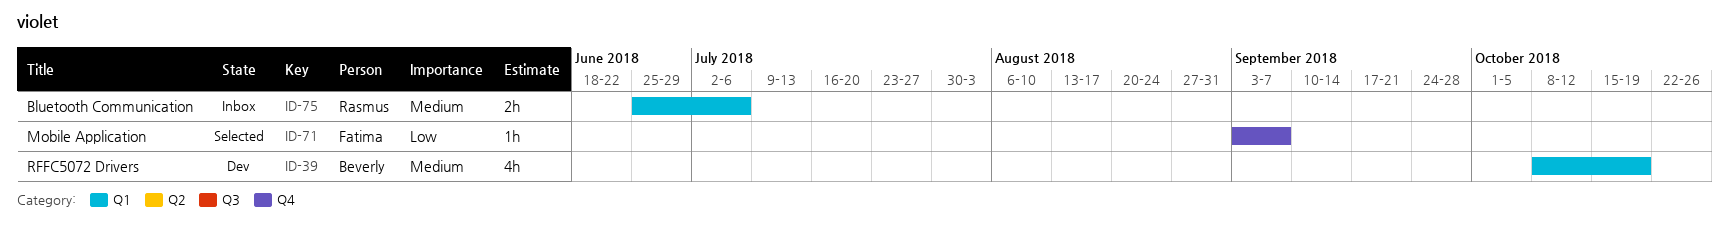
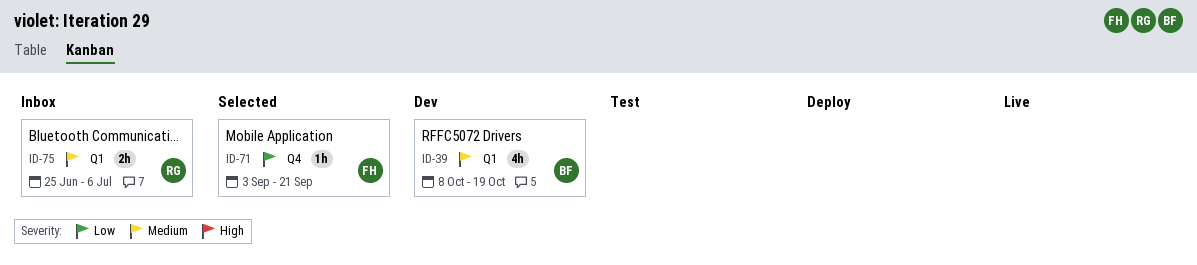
ID-71, due: Sep 7 -> Sep 21

